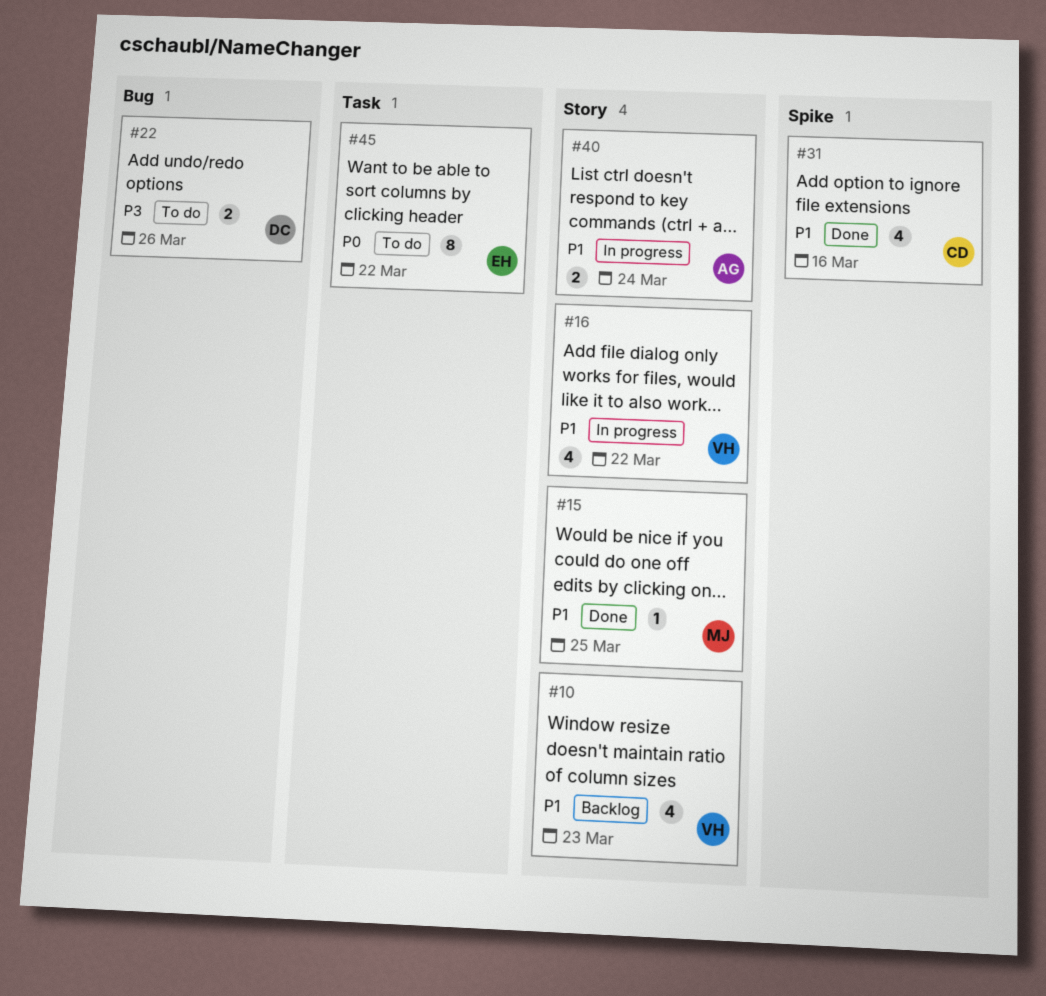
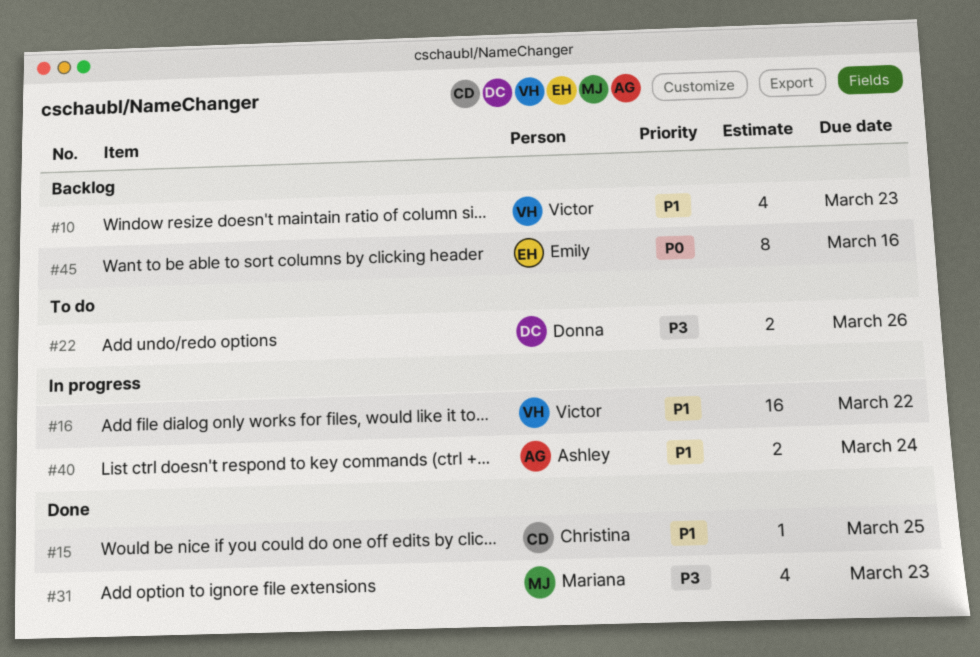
#15, owner: Mariana -> Christina
#16, estimate: 4 -> 16
#31, owner: Christina -> Mariana
#31, priority: P1 -> P3
#31, due: Mar 16 -> Mar 23
#45, status: To do -> Backlog
#45, due: Mar 22 -> Mar 16

